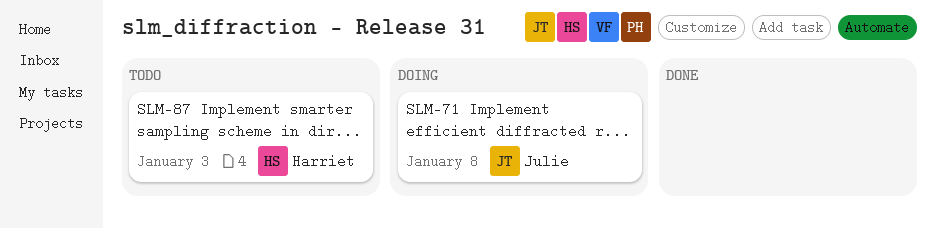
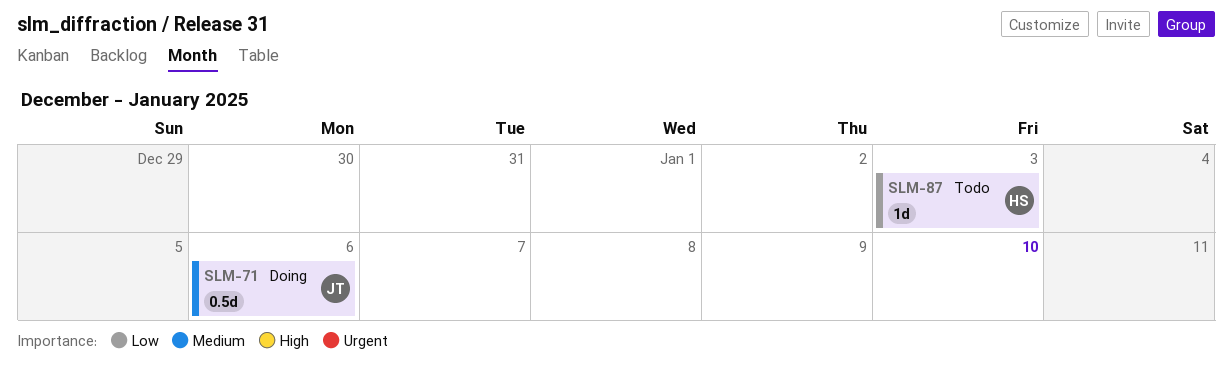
SLM-71, due: Jan 8 -> Jan 6

